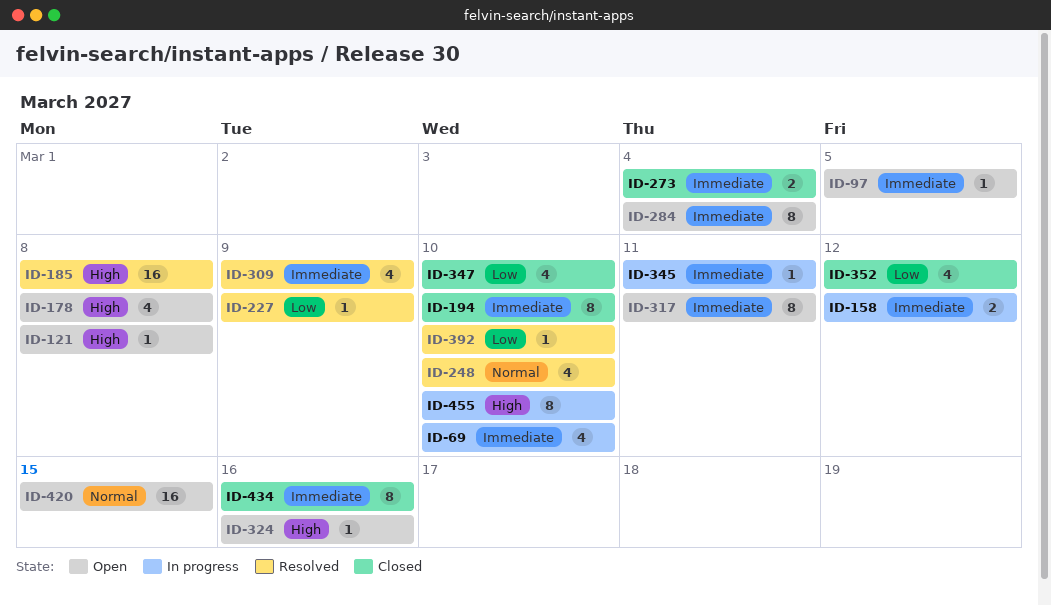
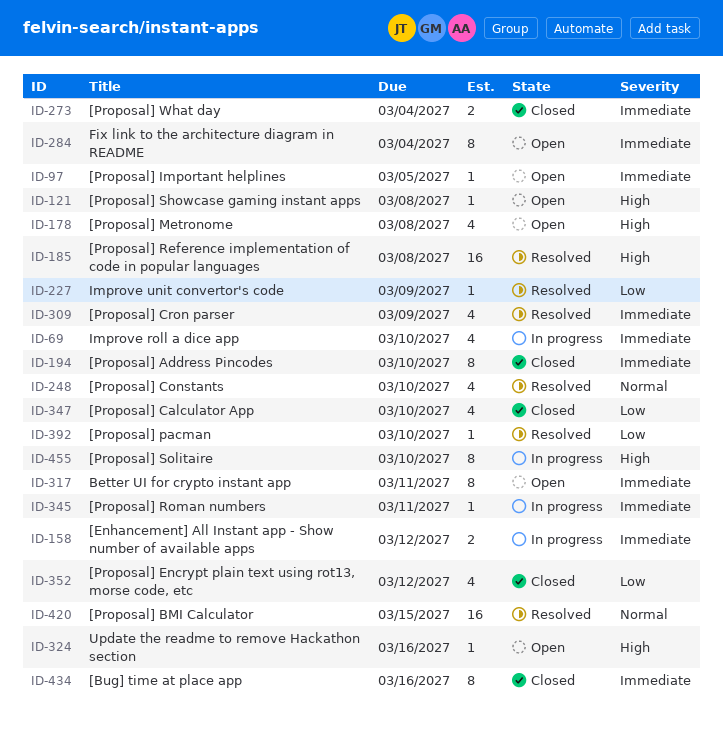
ID-420, status: Open -> Resolved

